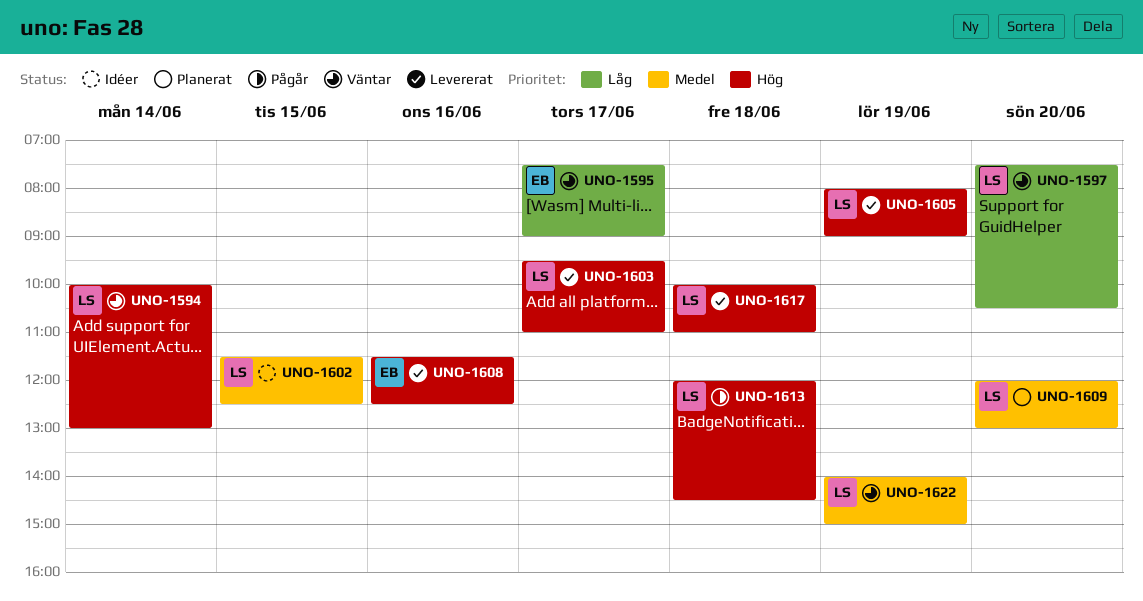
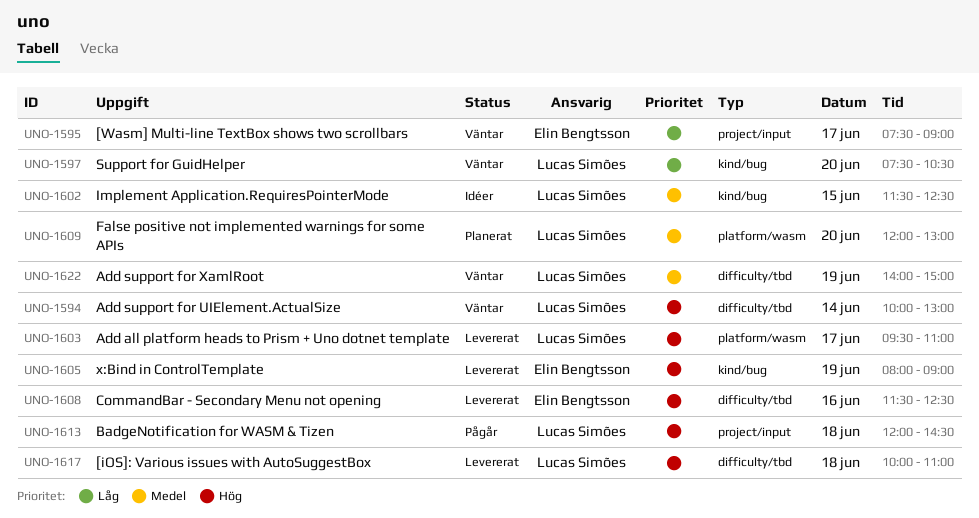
UNO-1605, owner: Lucas Simões -> Elin Bengtsson

